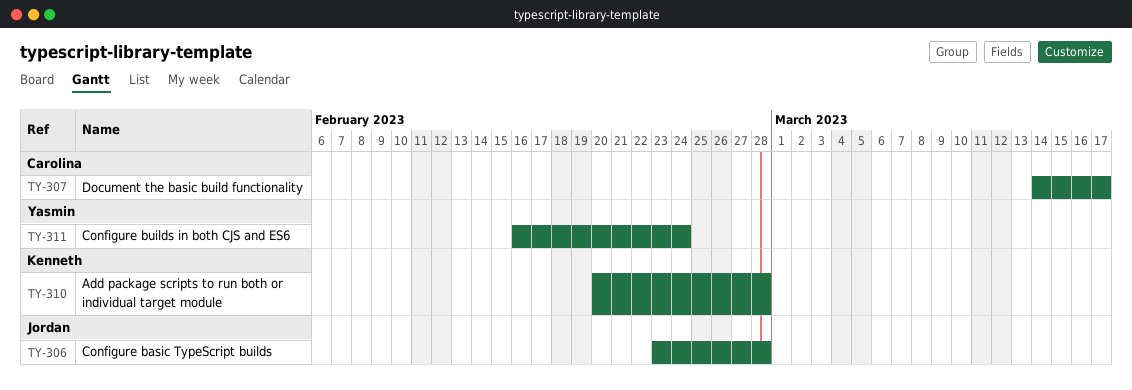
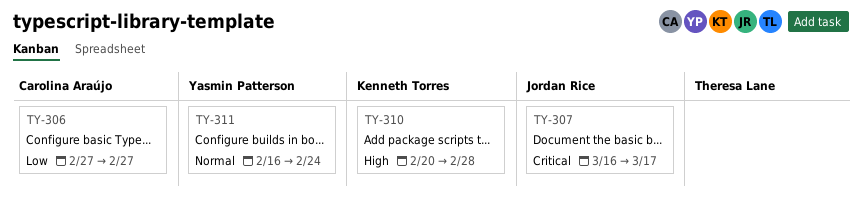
TY-306, owner: Jordan Rice -> Carolina Araújo
TY-306, start: Feb 23 -> Feb 27
TY-306, due: Feb 28 -> Feb 27
TY-307, owner: Carolina Araújo -> Jordan Rice
TY-307, start: Mar 14 -> Mar 16

